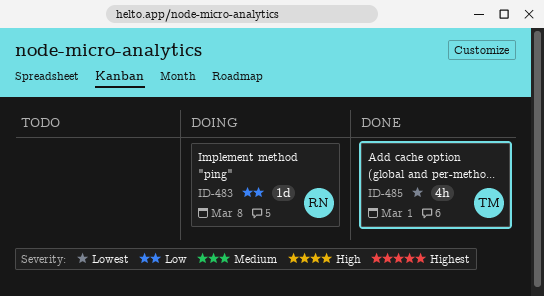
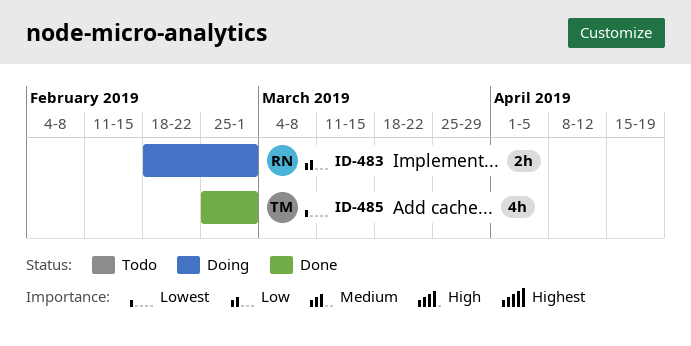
ID-483, estimate: 1d -> 2h
ID-483, due: Mar 8 -> Mar 1

